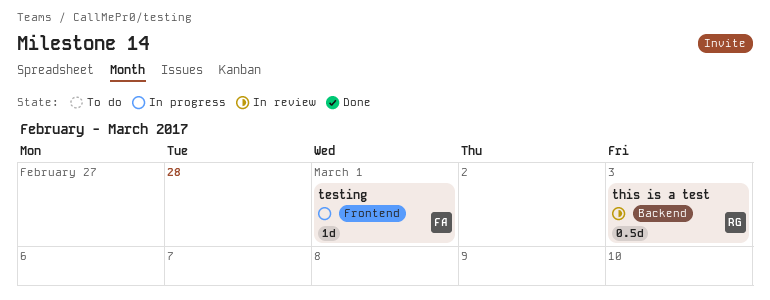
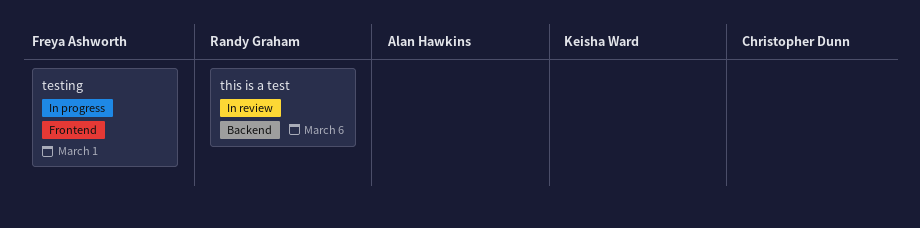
this is a test, due: Mar 3 -> Mar 6

